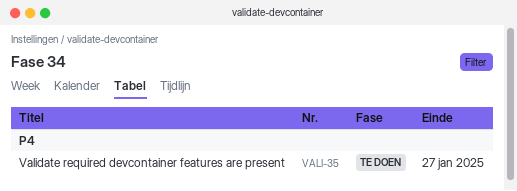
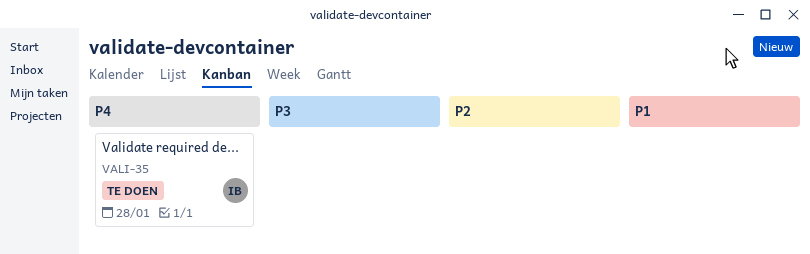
VALI-35, due: Jan 27 -> Jan 28

